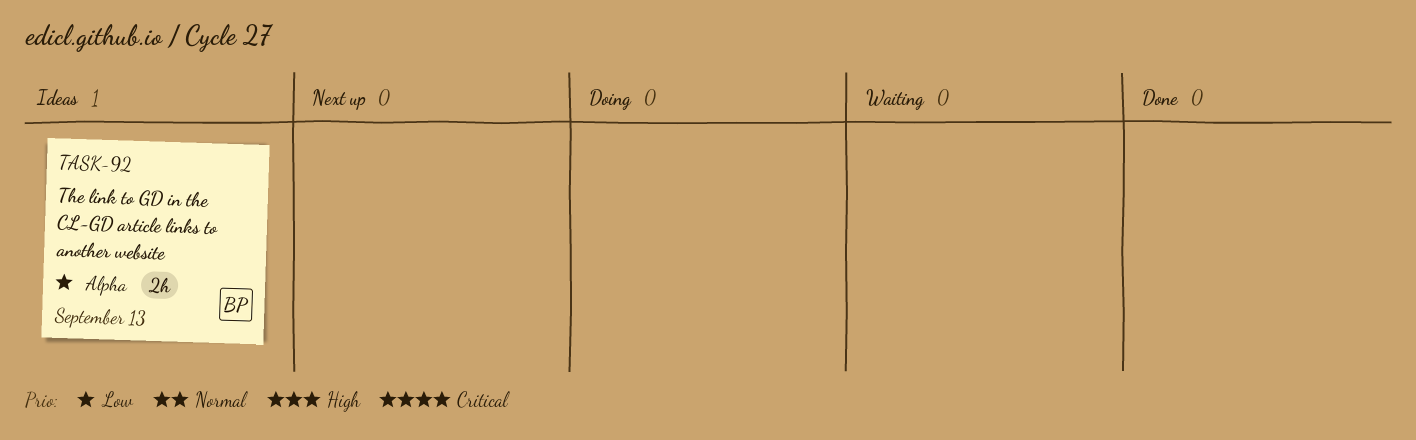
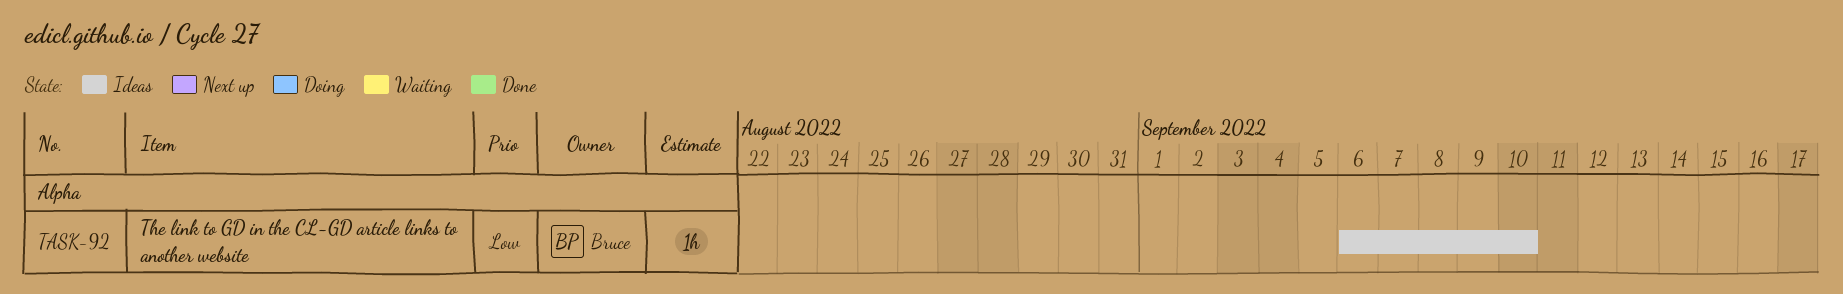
TASK-92, estimate: 2h -> 1h
TASK-92, due: Sep 13 -> Sep 10

